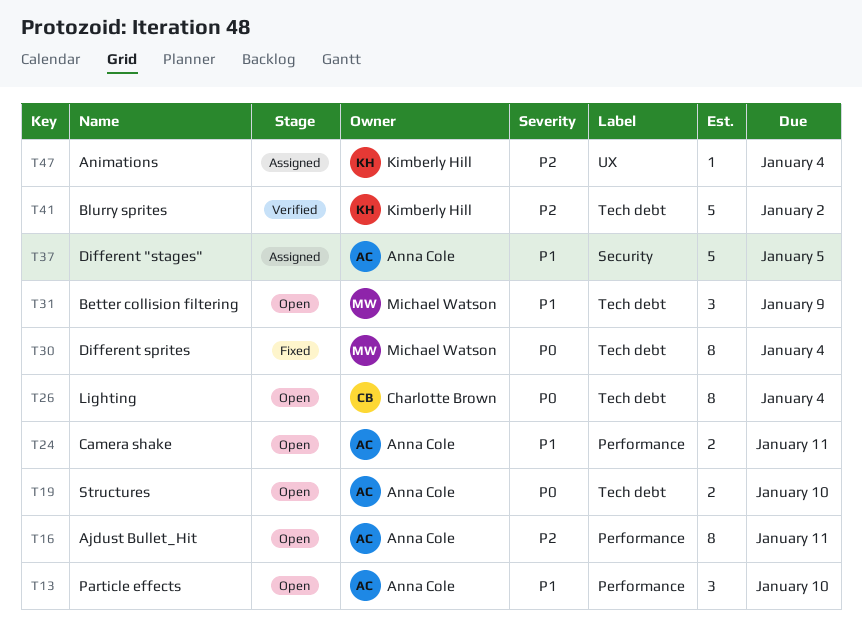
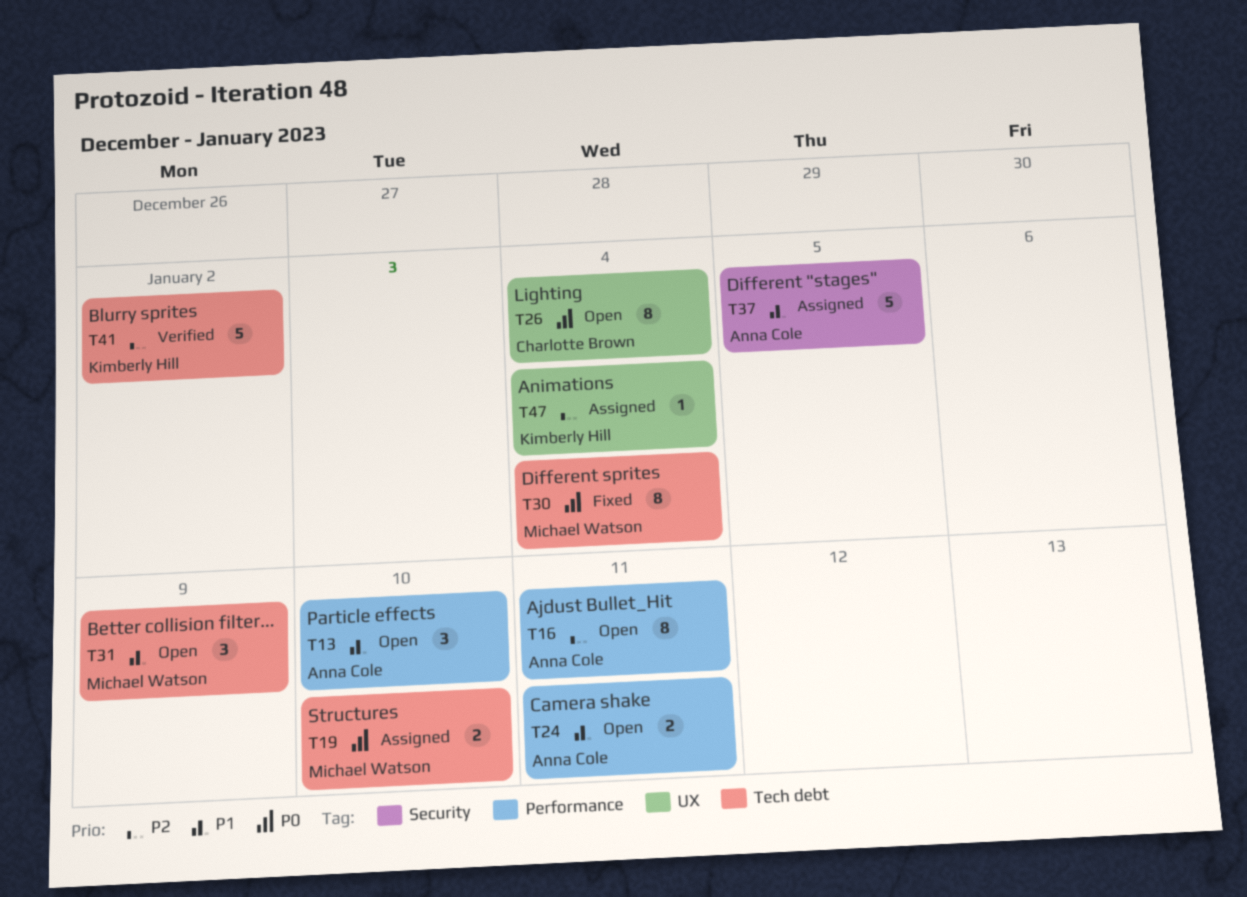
T19, status: Open -> Assigned
T19, owner: Anna Cole -> Michael Watson
T26, label: Tech debt -> UX

